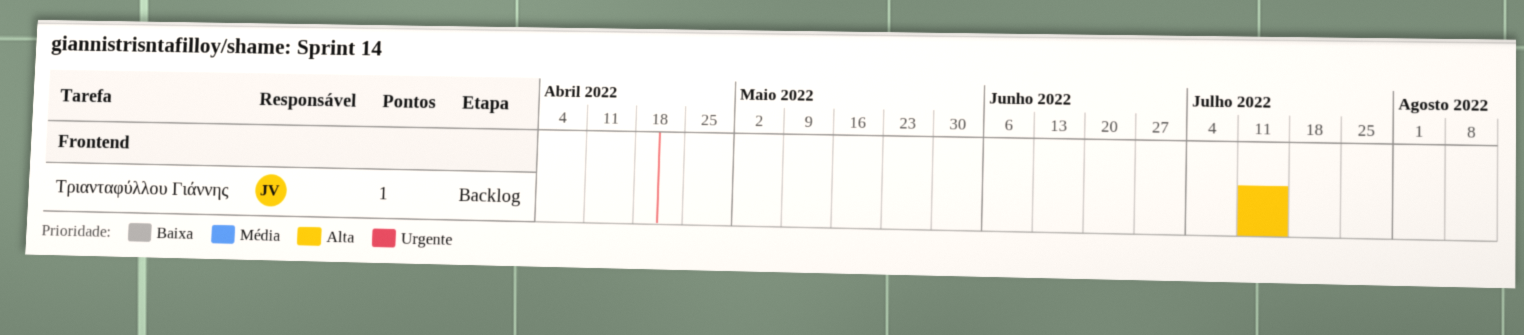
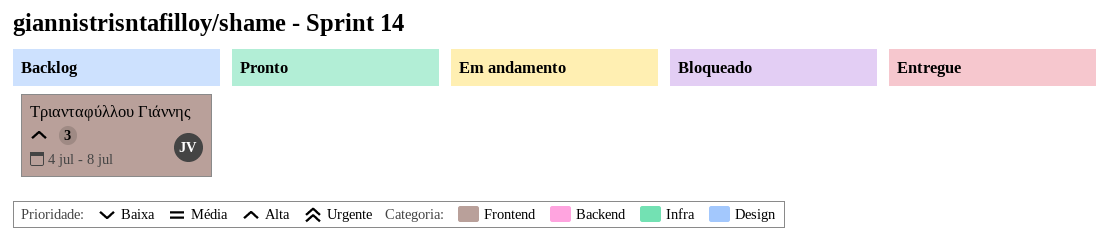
Τριανταφύλλου Γιάννης, estimate: 1 -> 3
Τριανταφύλλου Γιάννης, start: Jul 11 -> Jul 4
Τριανταφύλλου Γιάννης, due: Jul 15 -> Jul 8

